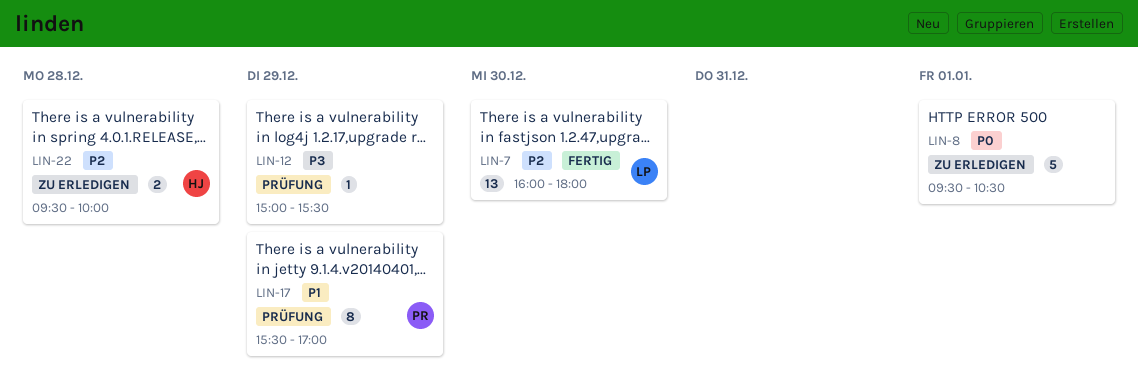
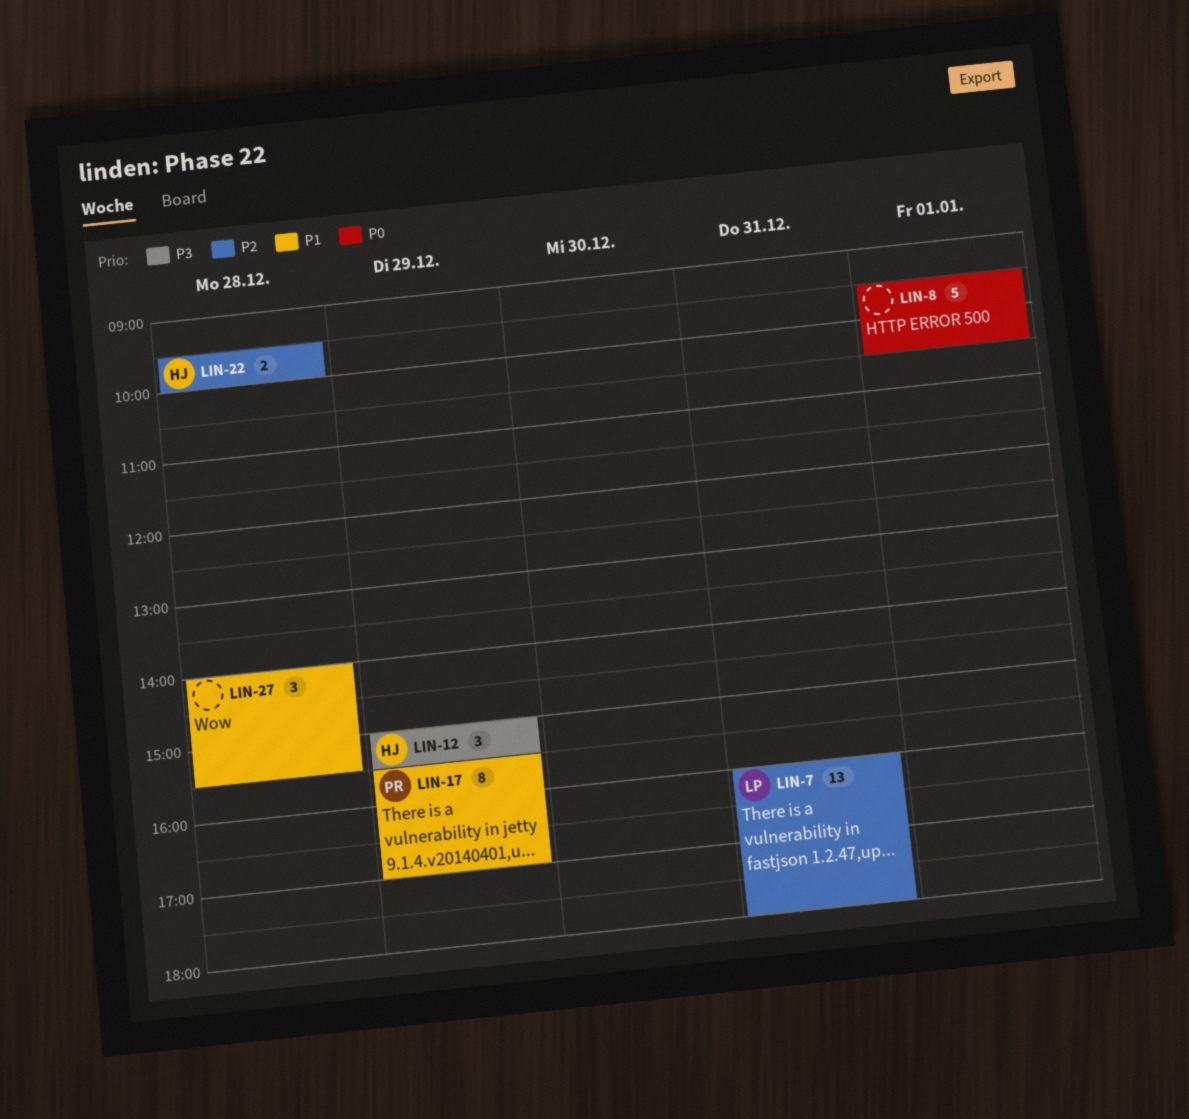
LIN-7, day: Dec 30 -> Dec 31
LIN-12, owner: none -> HJ
LIN-12, estimate: 1 -> 3
LIN-27: none -> present

